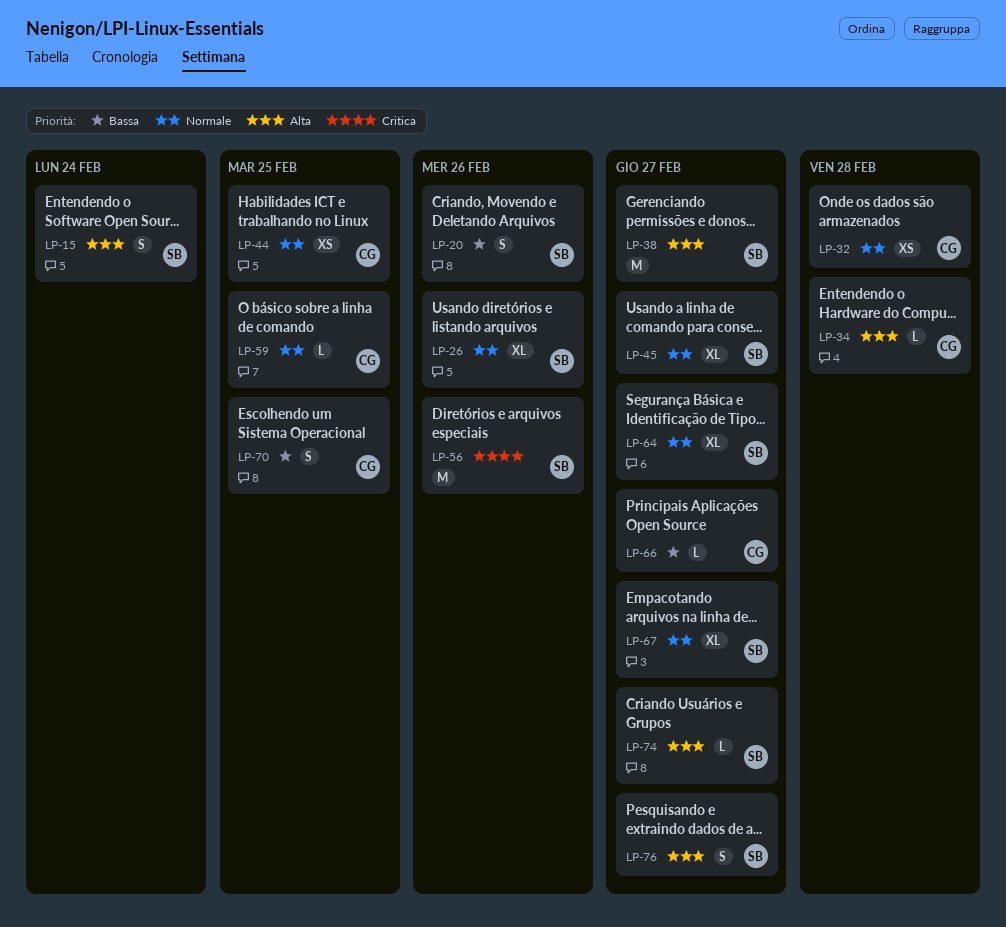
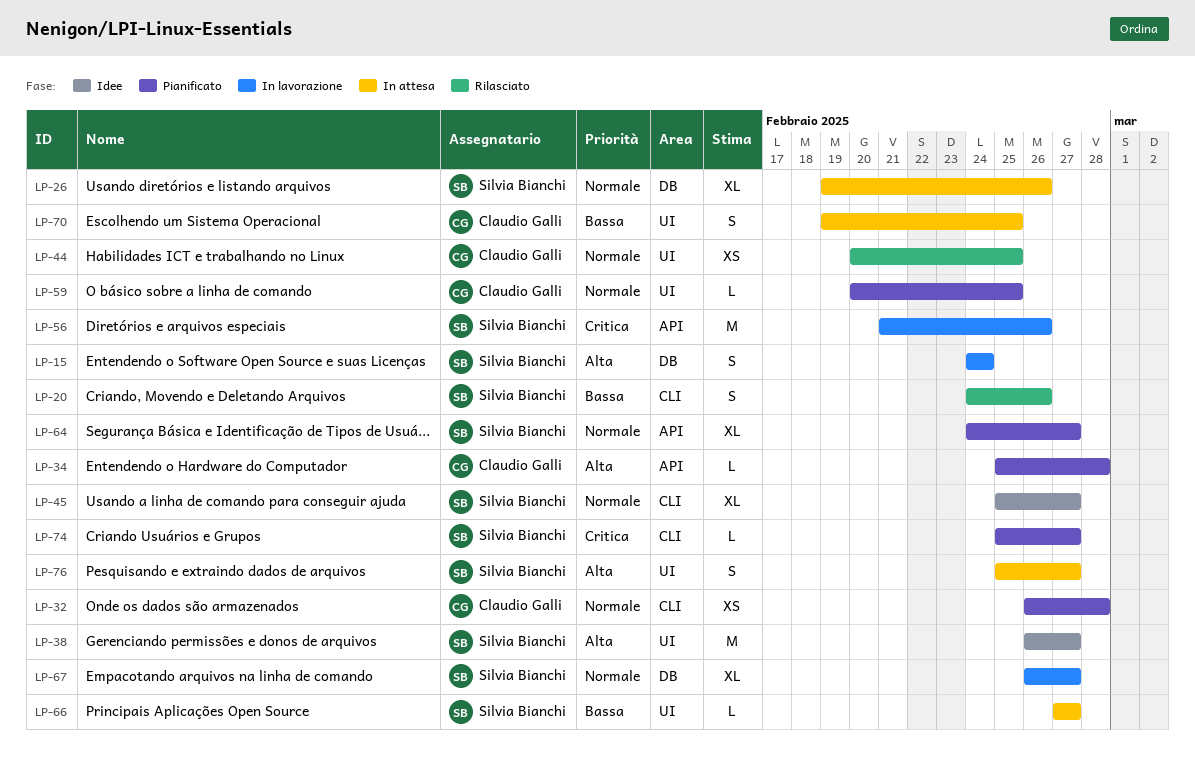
LP-66, owner: Claudio Galli -> Silvia Bianchi
LP-74, priority: Alta -> Critica

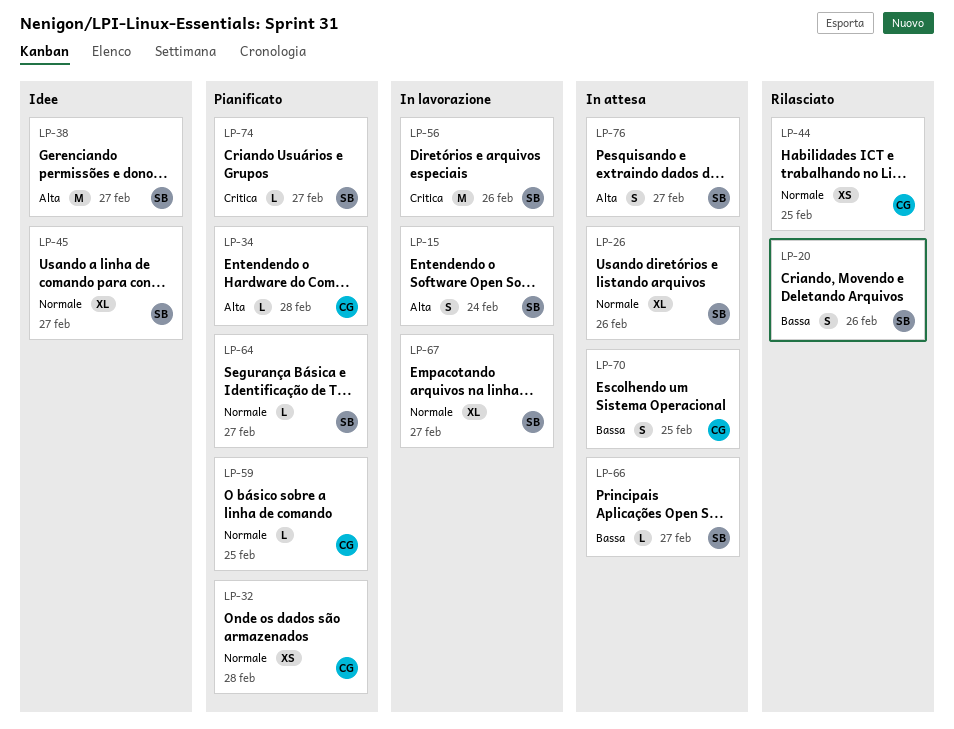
LP-64, estimate: XL -> L

